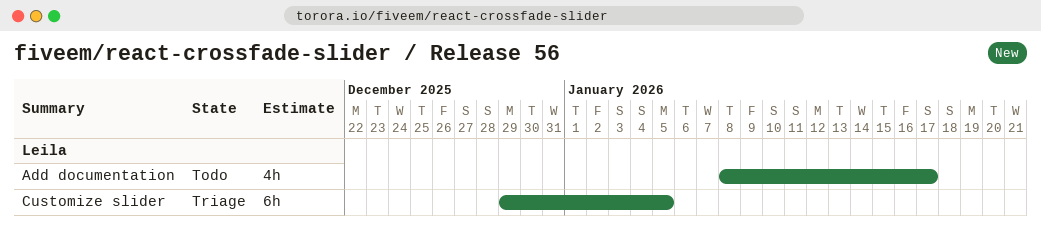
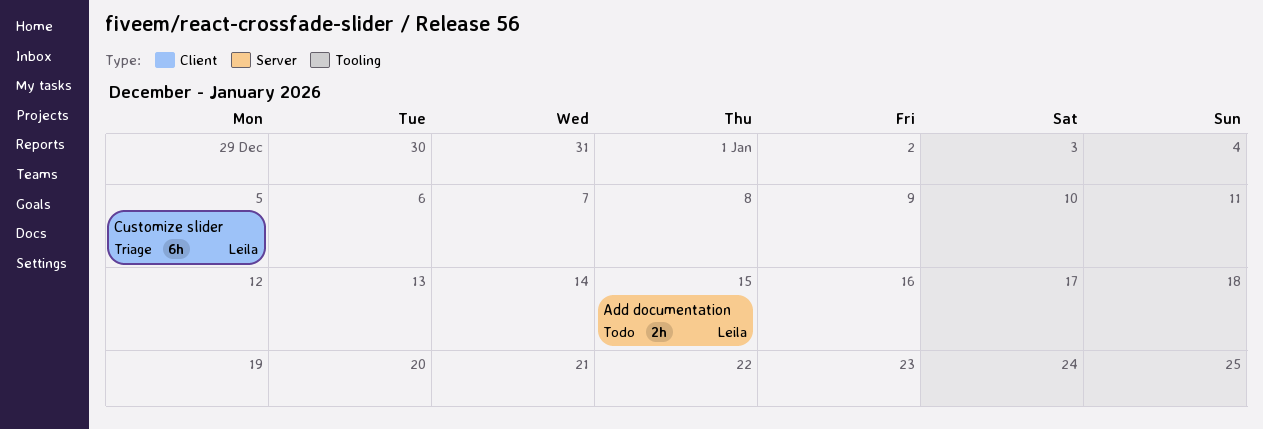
Add documentation, estimate: 4h -> 2h
Add documentation, due: Jan 17 -> Jan 15

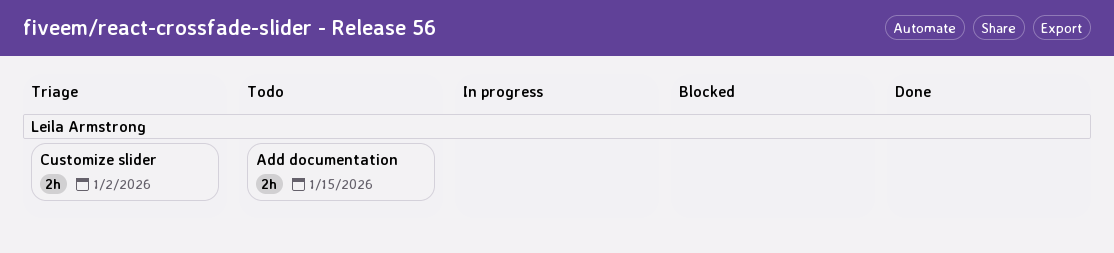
Customize slider, estimate: 6h -> 2h
Customize slider, due: Jan 5 -> Jan 2

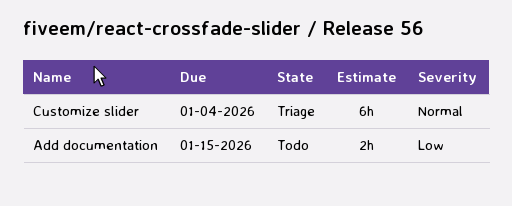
Customize slider, estimate: 2h -> 6h
Customize slider, due: Jan 2 -> Jan 4

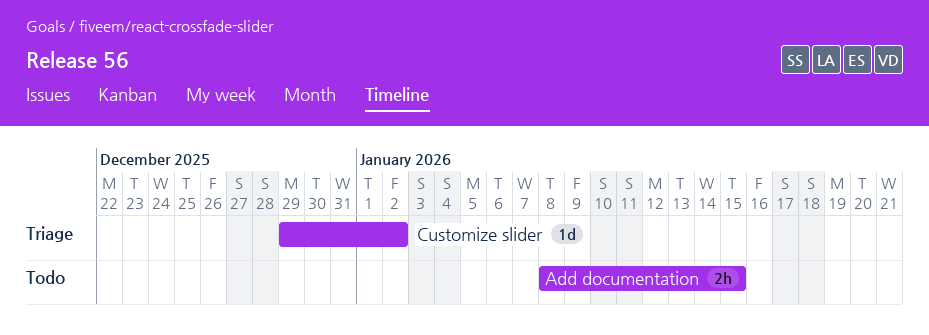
Customize slider, estimate: 6h -> 1d
Customize slider, due: Jan 4 -> Jan 2

